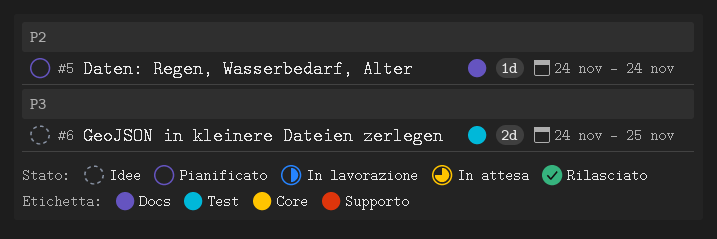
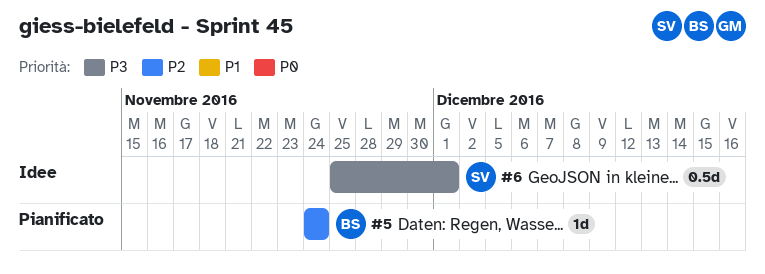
#6, estimate: 2d -> 0.5d
#6, start: Nov 24 -> Nov 25
#6, due: Nov 25 -> Dec 1

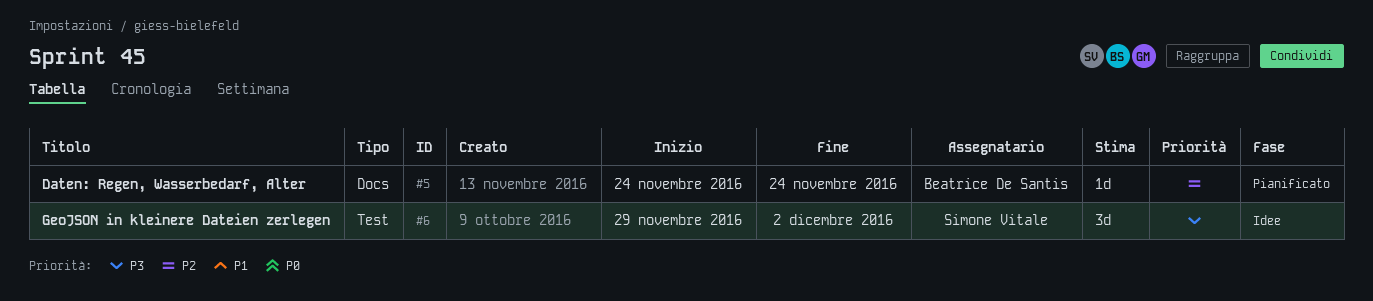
#6, estimate: 0.5d -> 3d
#6, start: Nov 25 -> Nov 29
#6, due: Dec 1 -> Dec 2

